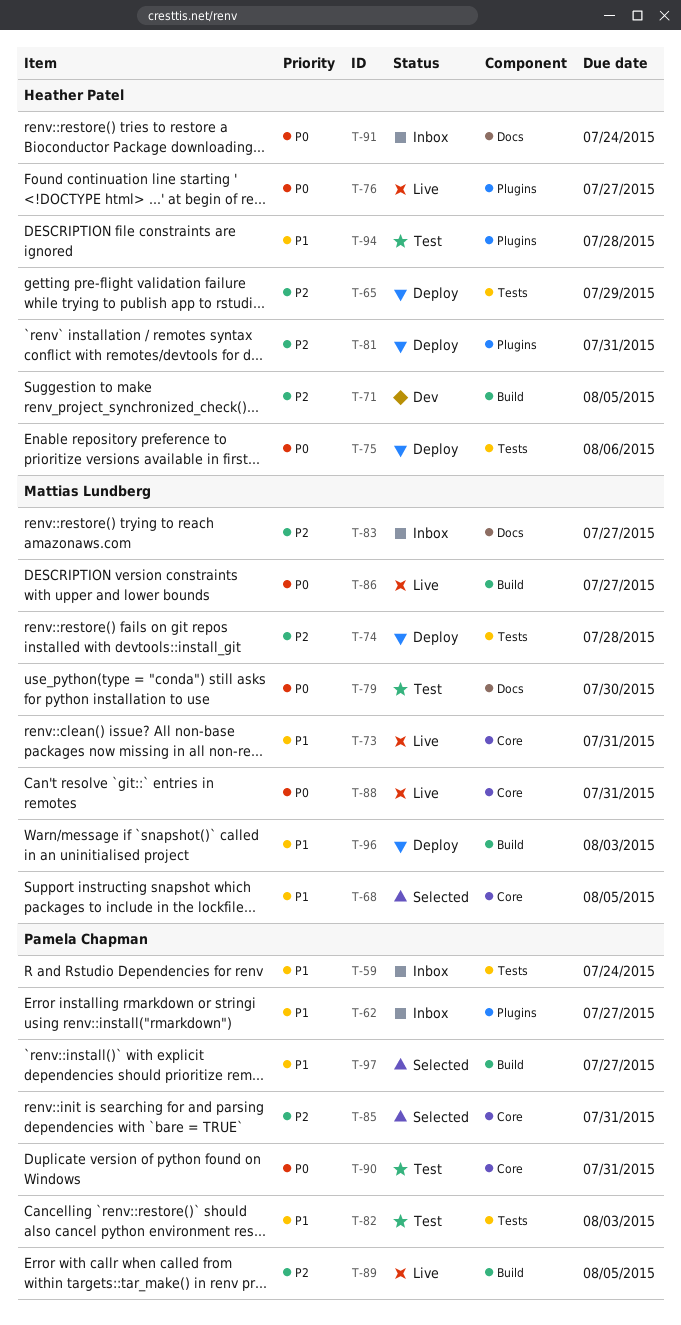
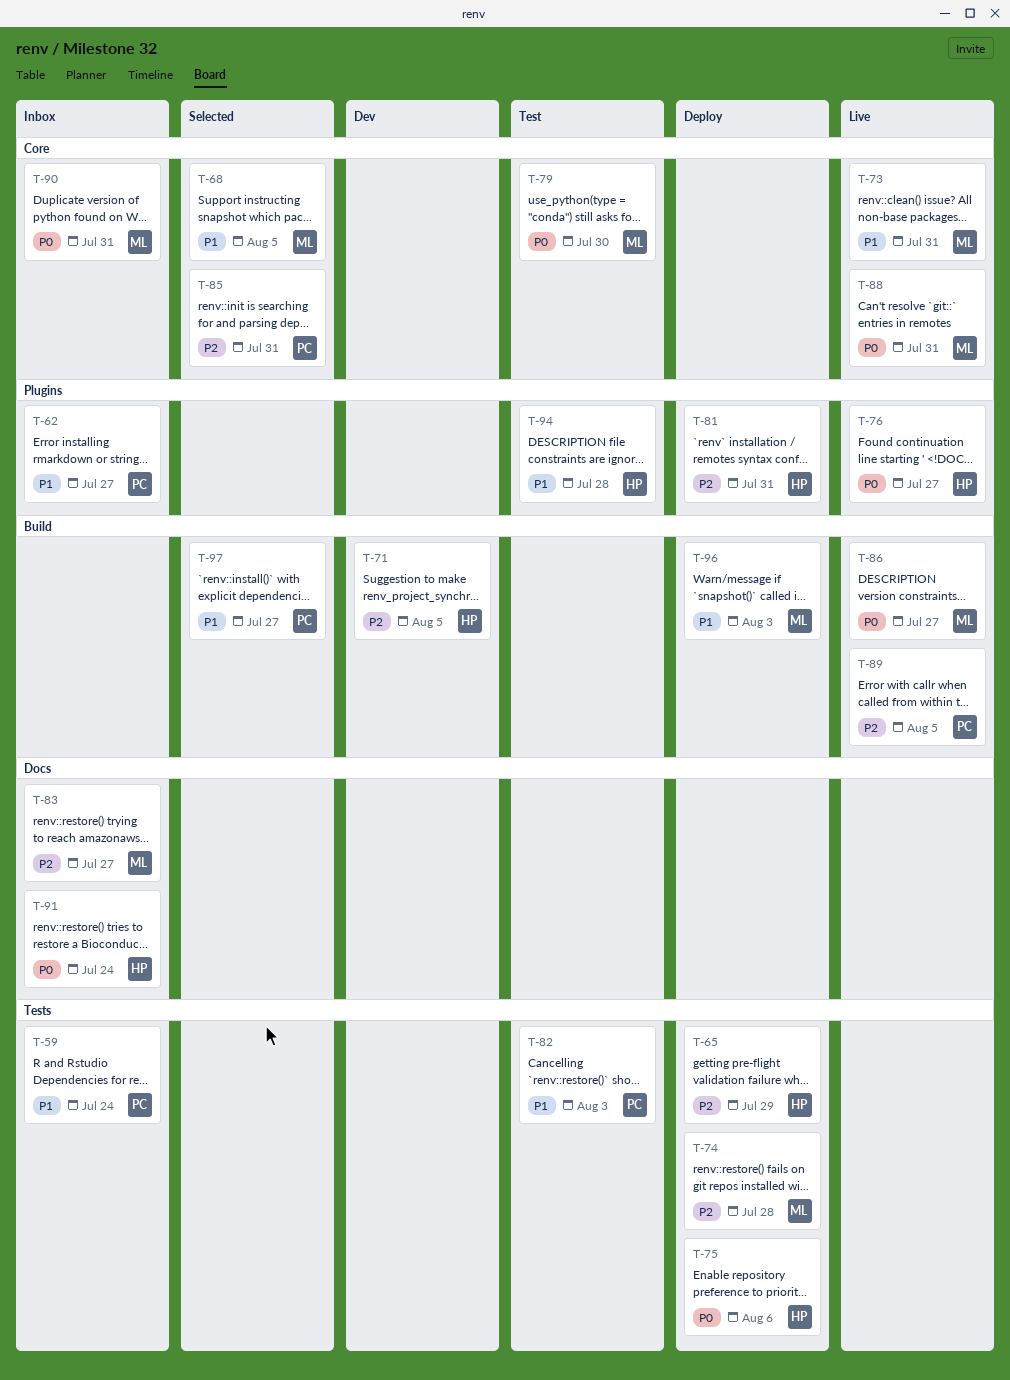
T-79, label: Docs -> Core
T-90, status: Test -> Inbox
T-90, owner: Pamela Chapman -> Mattias Lundberg

